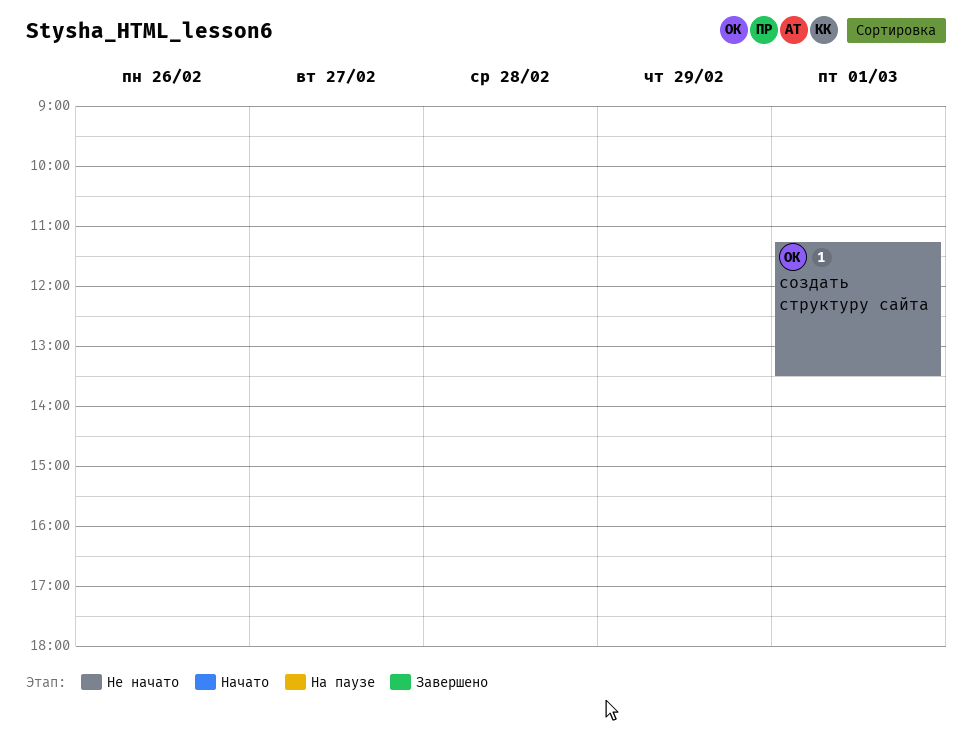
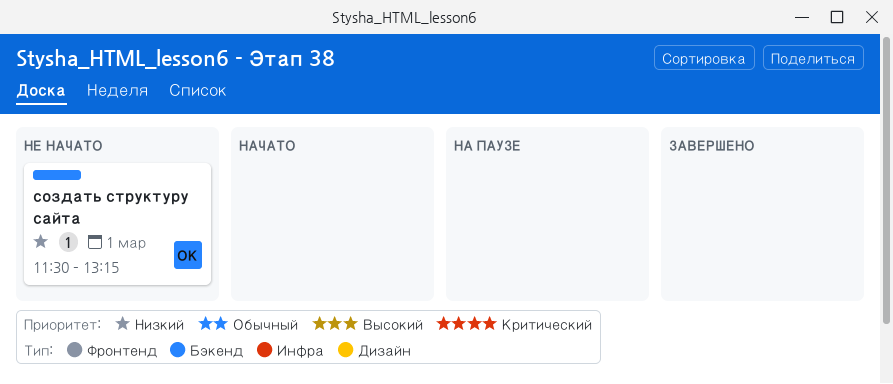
создать структуру сайта, begins: 11:15 -> 11:30
создать структуру сайта, ends: 13:30 -> 13:15

